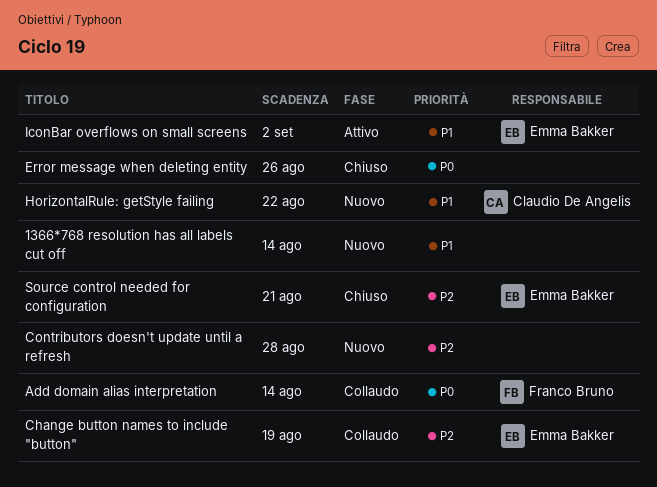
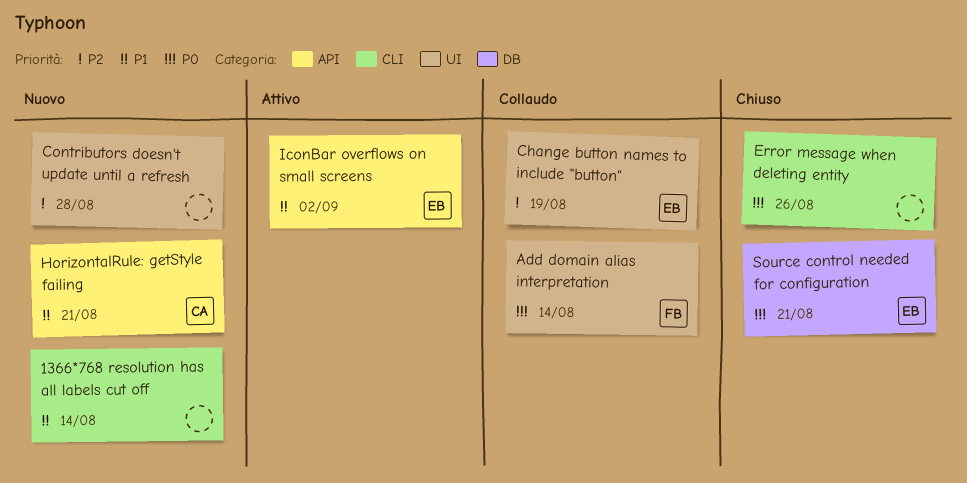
HorizontalRule: getStyle failing, due: Aug 22 -> Aug 21
Source control needed for configuration, priority: P2 -> P0

